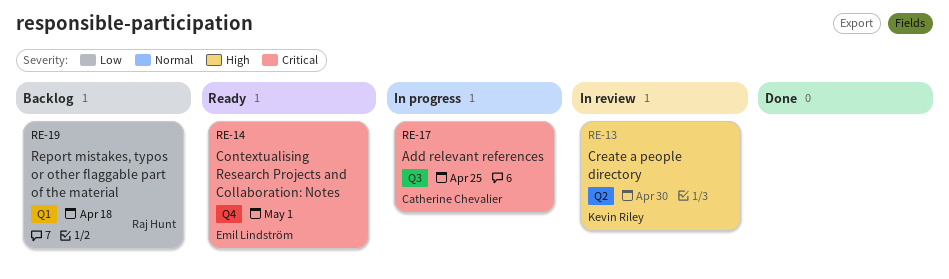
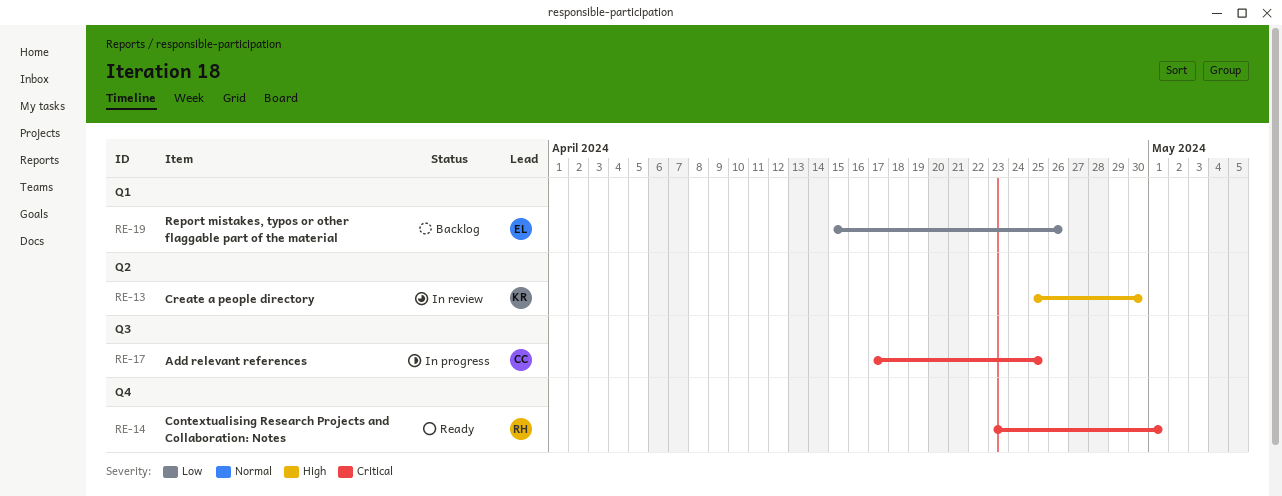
RE-14, owner: Emil Lindström -> Raj Hunt
RE-19, owner: Raj Hunt -> Emil Lindström
RE-19, due: Apr 18 -> Apr 26

